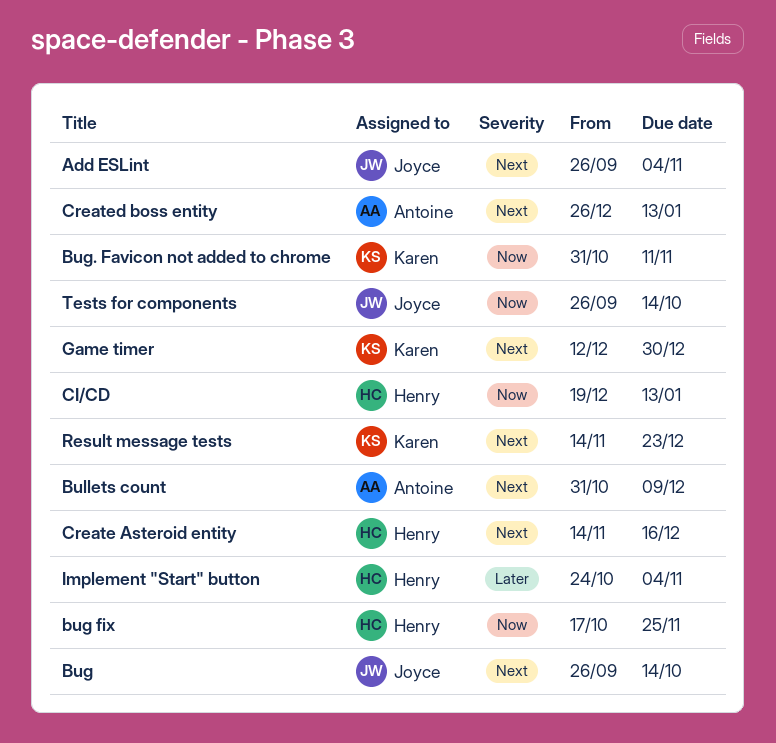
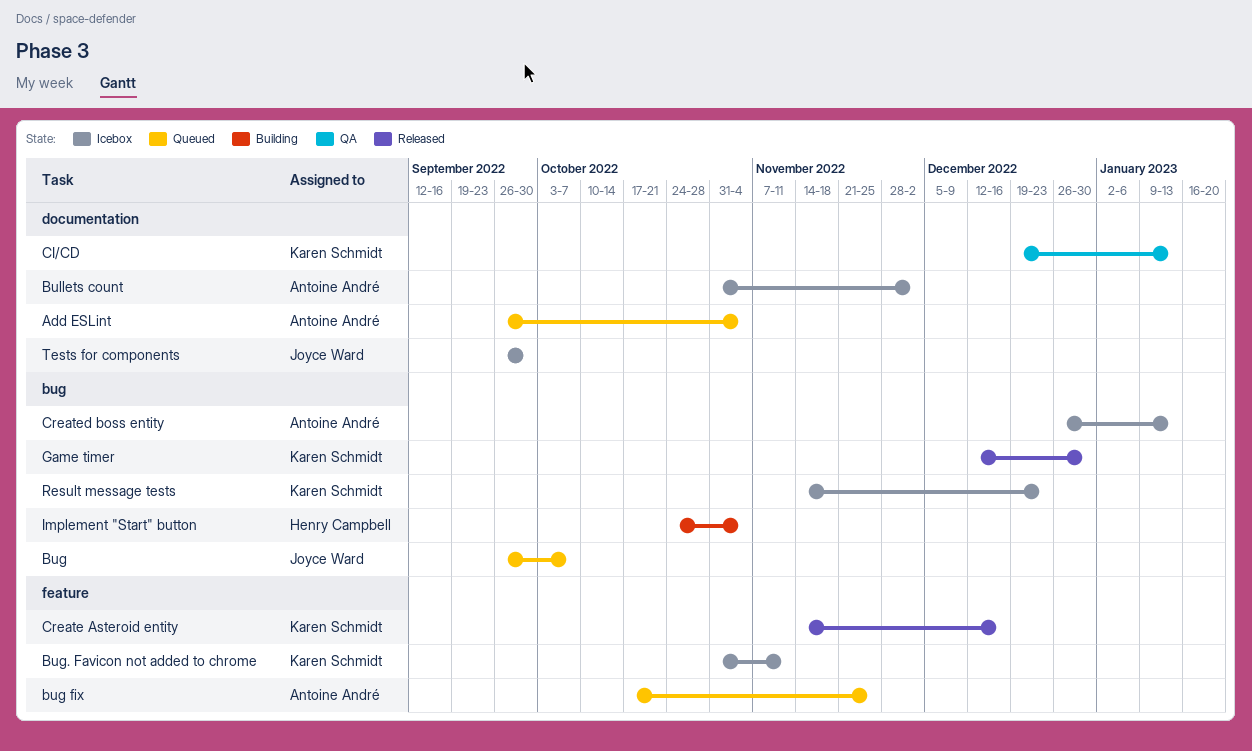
Add ESLint, owner: Joyce Ward -> Antoine André
Bug, due: Oct 14 -> Oct 7
bug fix, owner: Henry Campbell -> Antoine André
Bullets count, due: Dec 9 -> Dec 2
CI/CD, owner: Henry Campbell -> Karen Schmidt
Create Asteroid entity, owner: Henry Campbell -> Karen Schmidt
Tests for components, due: Oct 14 -> Sep 30

